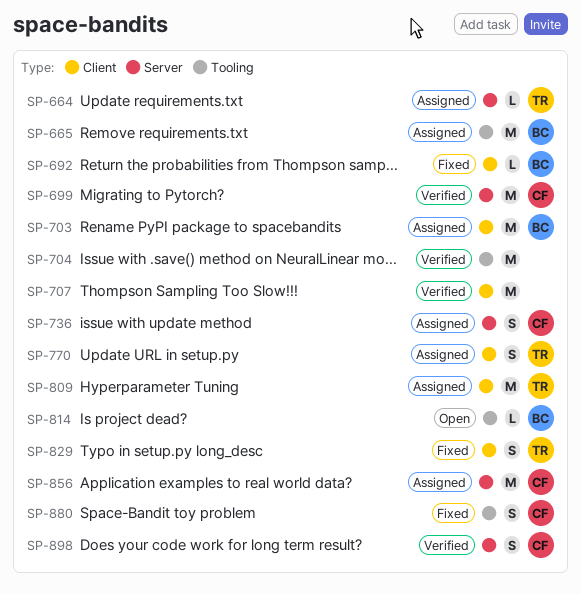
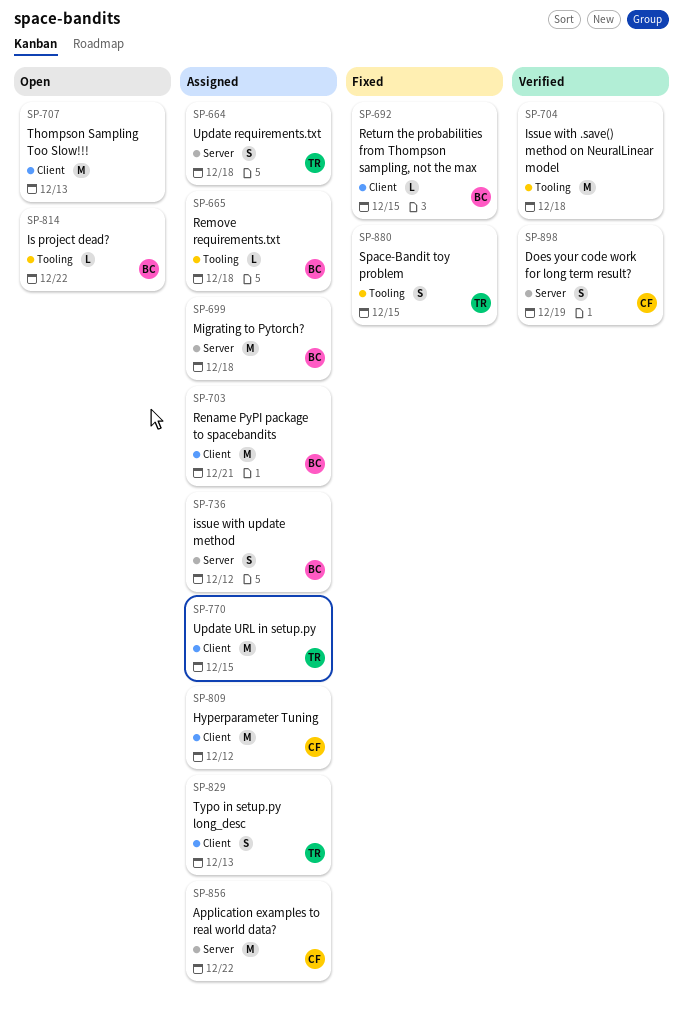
SP-664, estimate: L -> S
SP-665, estimate: M -> L
SP-699, status: Verified -> Assigned
SP-699, owner: CF -> BC
SP-707, status: Verified -> Open
SP-736, owner: CF -> BC
SP-770, estimate: S -> M
SP-809, owner: TR -> CF
SP-829, status: Fixed -> Assigned
SP-880, owner: CF -> TR

